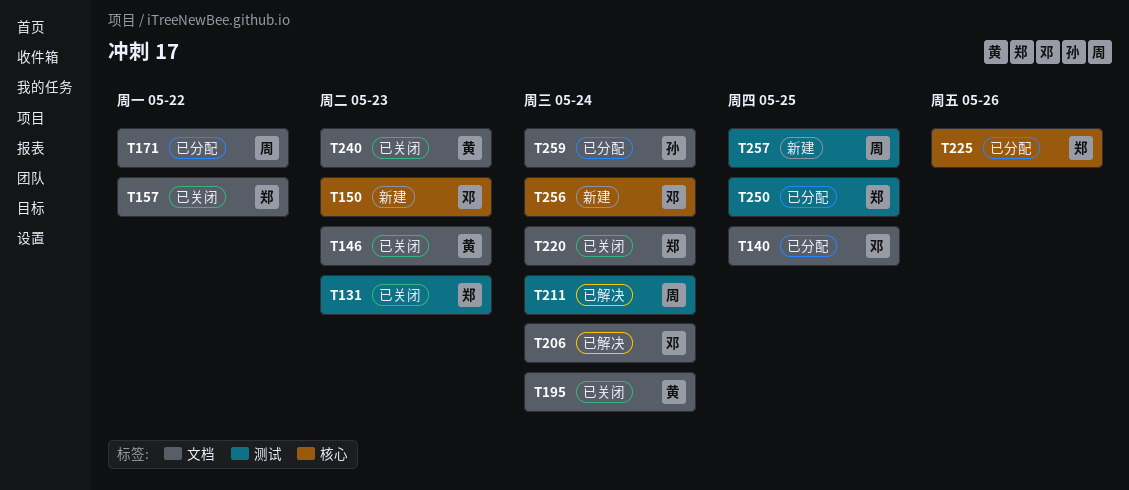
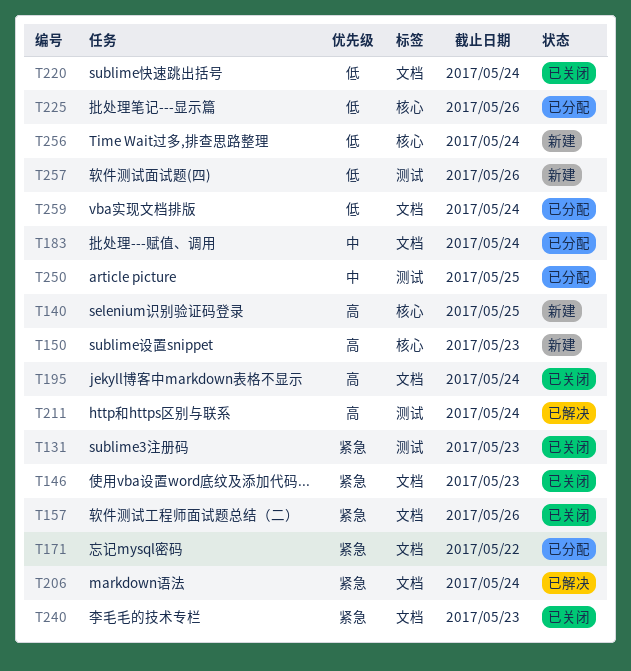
T140, status: 已分配 -> 新建
T140, label: 文档 -> 核心
T157, due: May 22 -> May 26
T183: none -> present
T257, due: May 25 -> May 26

